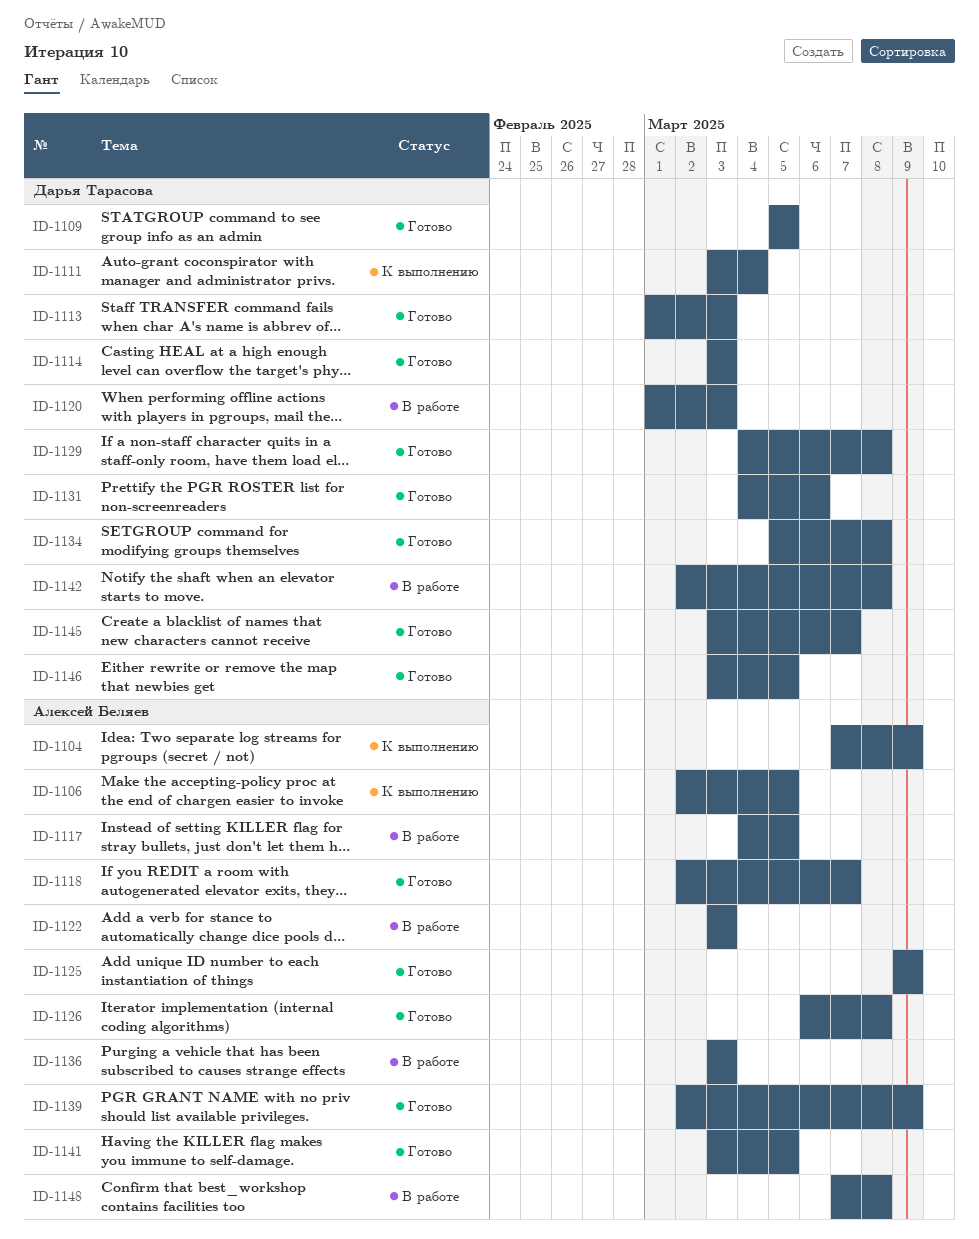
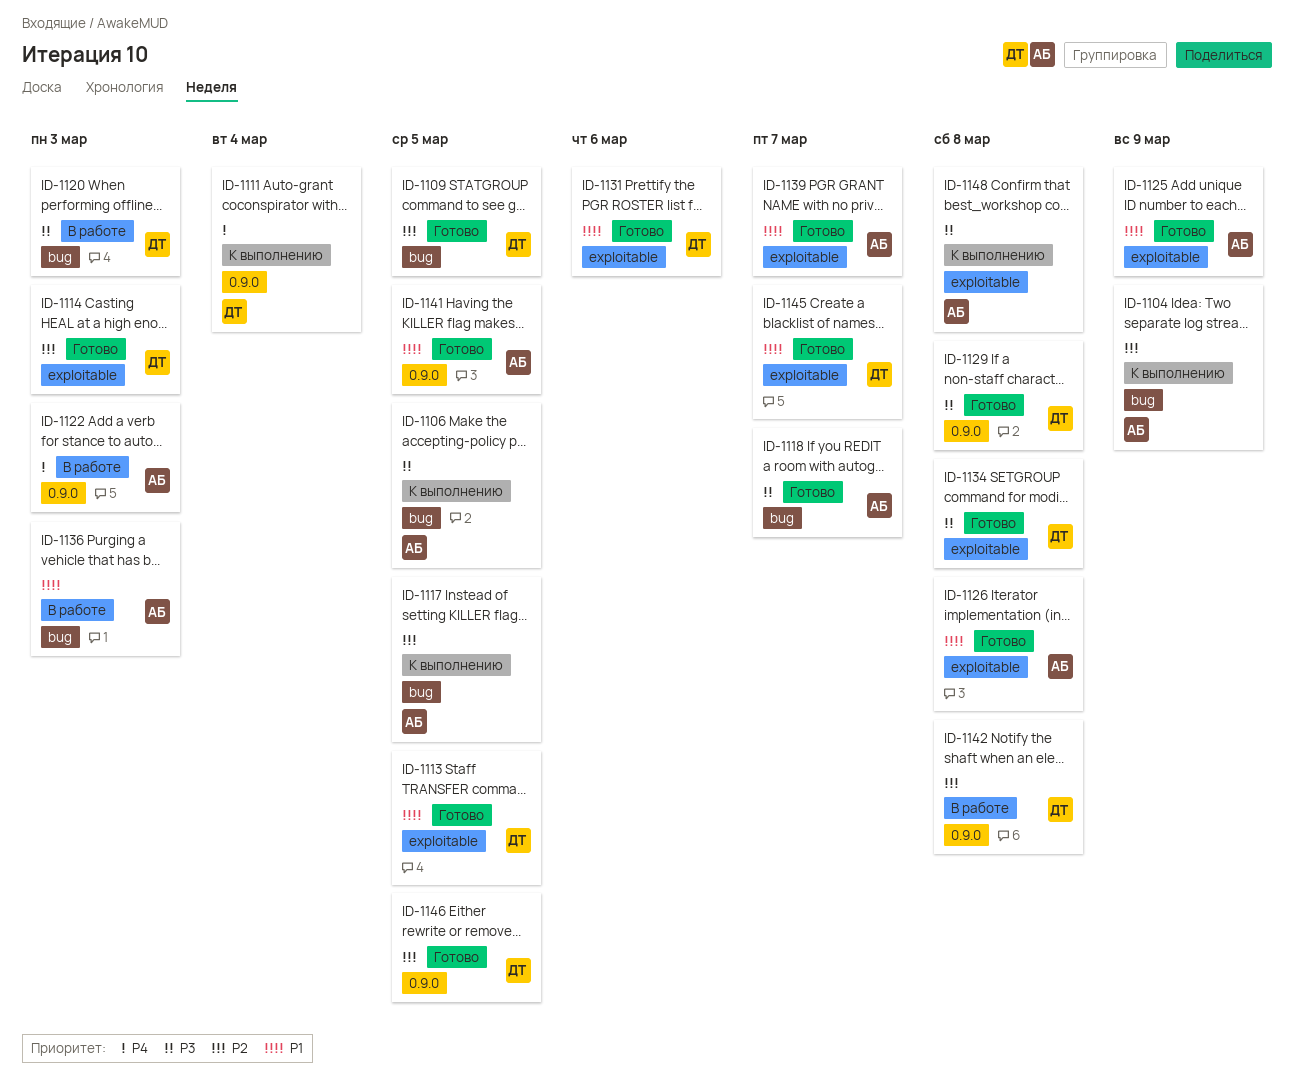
ID-1113, due: Mar 3 -> Mar 5
ID-1117, status: В работе -> К выполнению
ID-1139, due: Mar 9 -> Mar 7
ID-1148, status: В работе -> К выполнению

